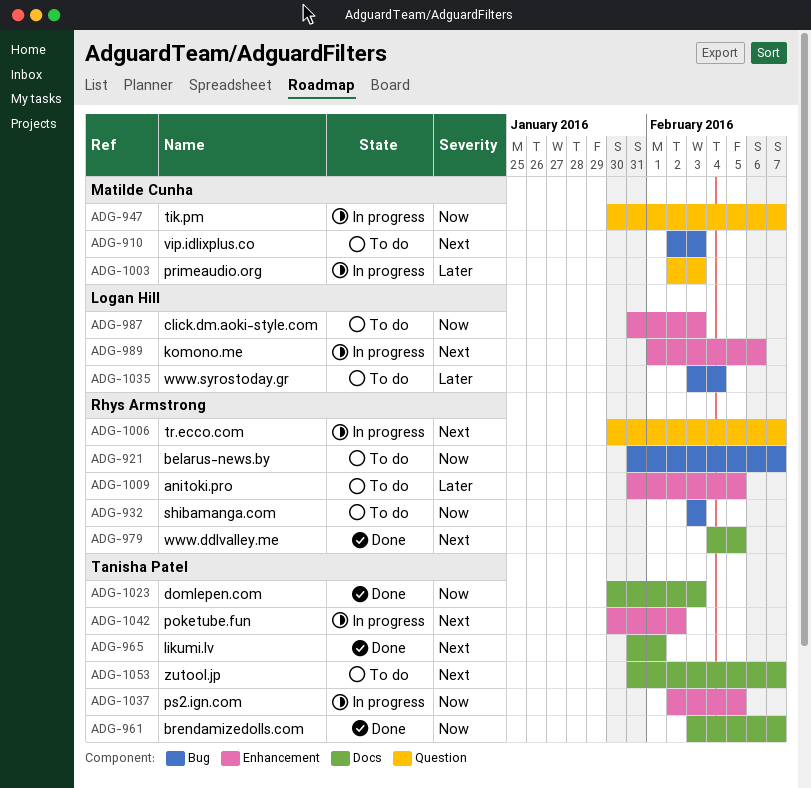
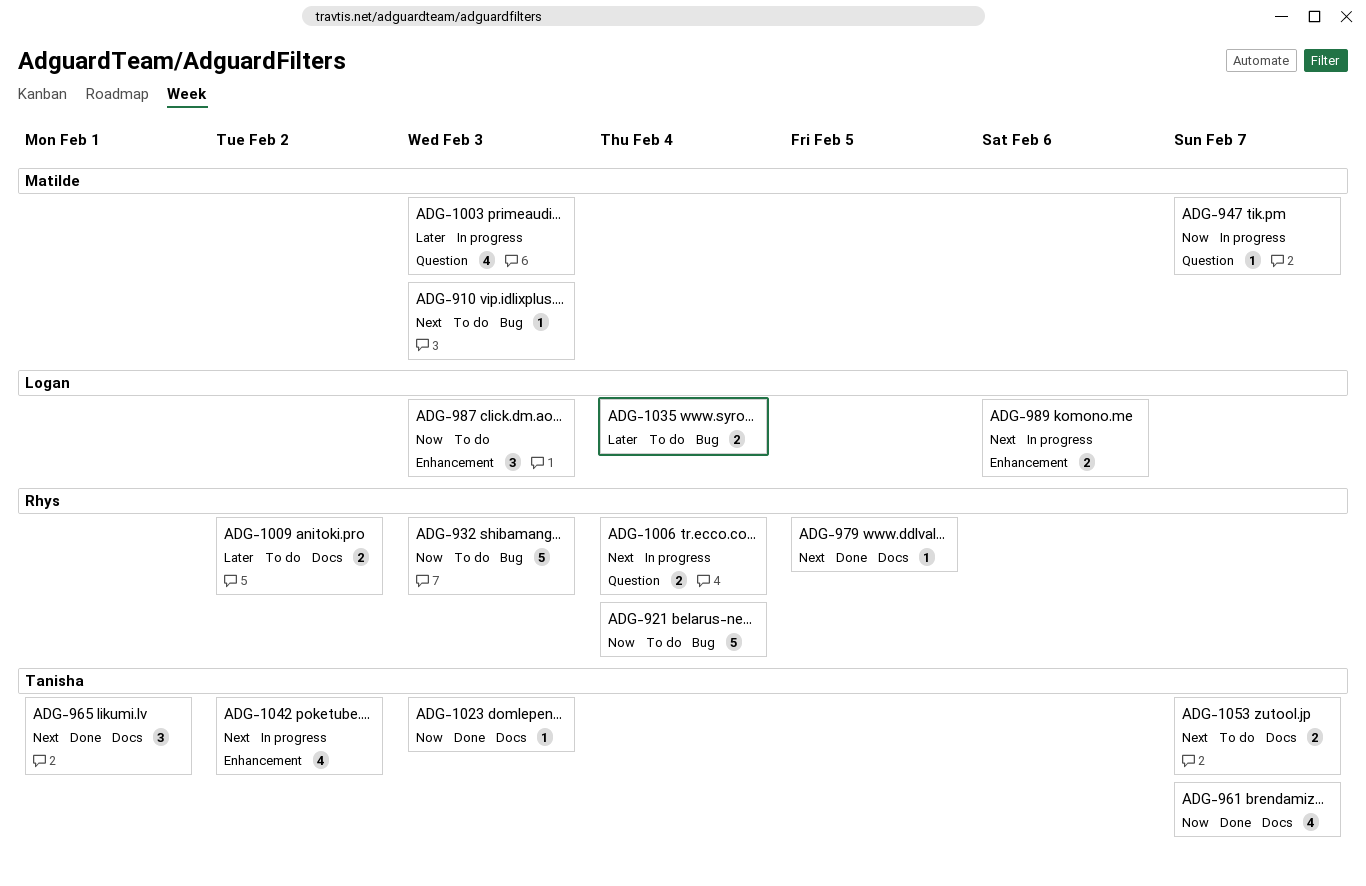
ADG-921, due: Feb 7 -> Feb 4
ADG-1006, due: Feb 7 -> Feb 4
ADG-1009, label: Enhancement -> Docs
ADG-1009, due: Feb 5 -> Feb 2
ADG-1037: present -> none

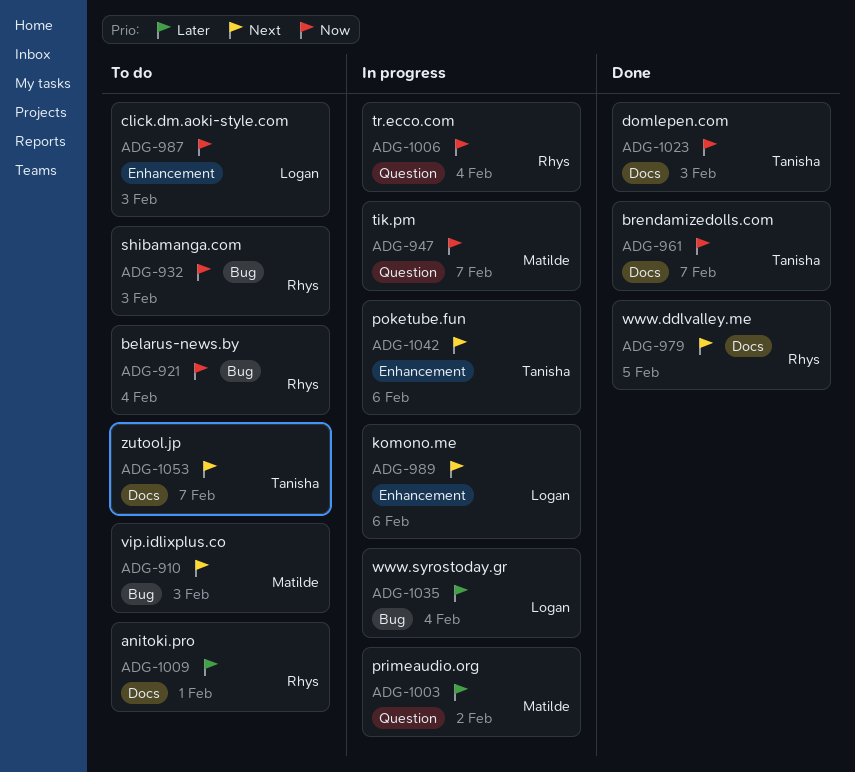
ADG-965: present -> none
ADG-1003, due: Feb 3 -> Feb 2
ADG-1006, priority: Next -> Now
ADG-1009, due: Feb 2 -> Feb 1
ADG-1035, status: To do -> In progress
ADG-1042, due: Feb 2 -> Feb 6

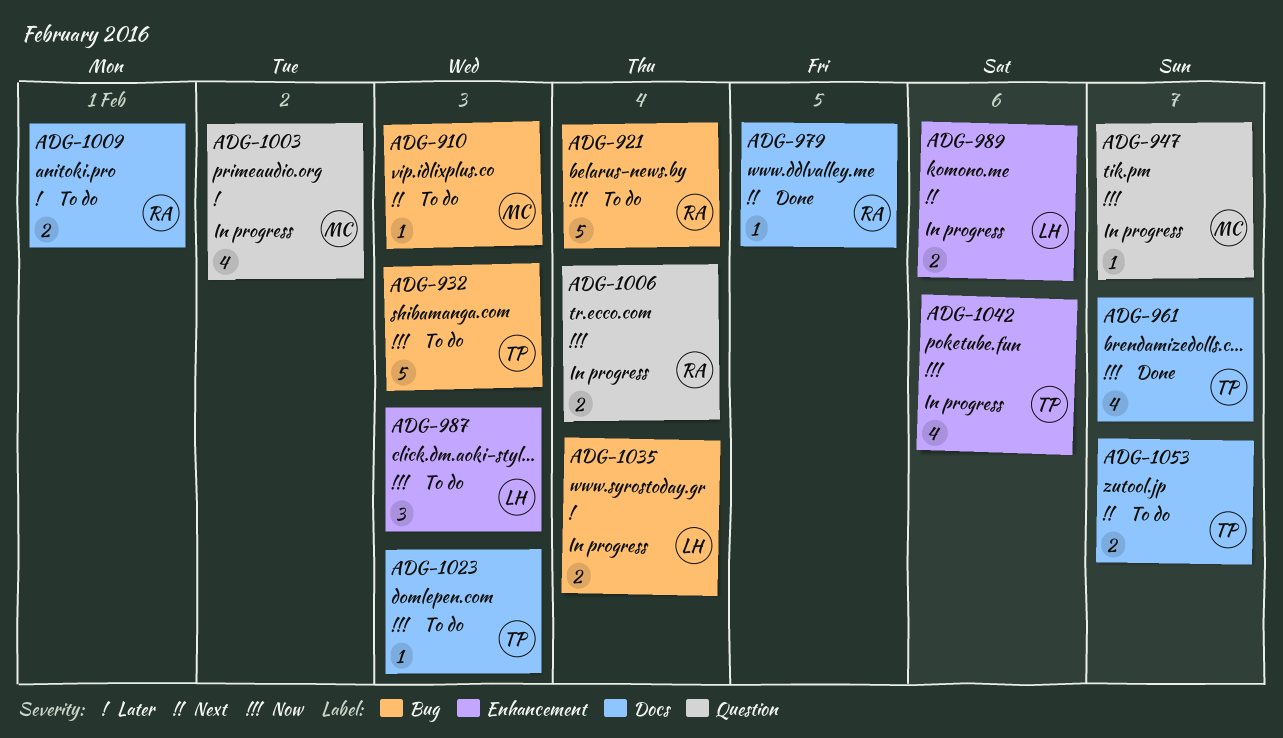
ADG-932, owner: Rhys -> Tanisha
ADG-1023, status: Done -> To do
ADG-1042, priority: Next -> Now

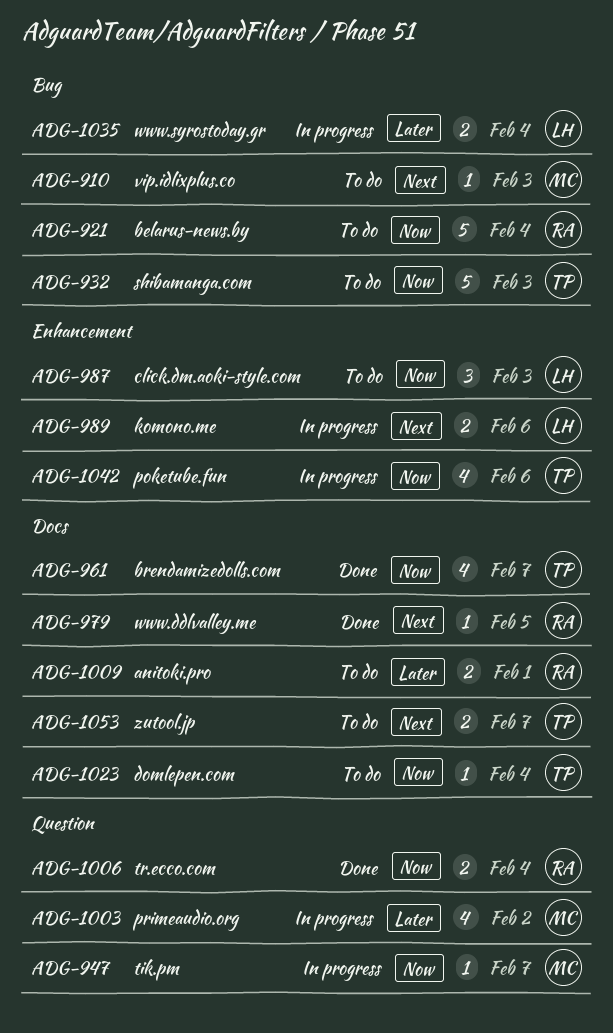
ADG-1006, status: In progress -> Done
ADG-1023, due: Feb 3 -> Feb 4

